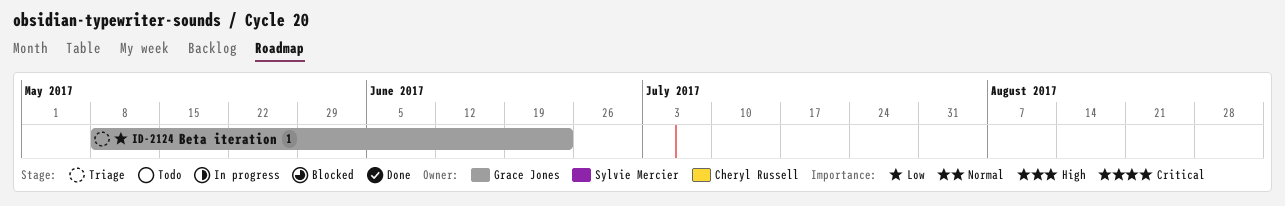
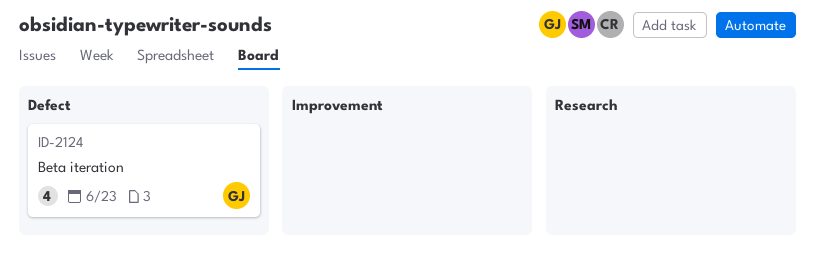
ID-2124, estimate: 1 -> 4

